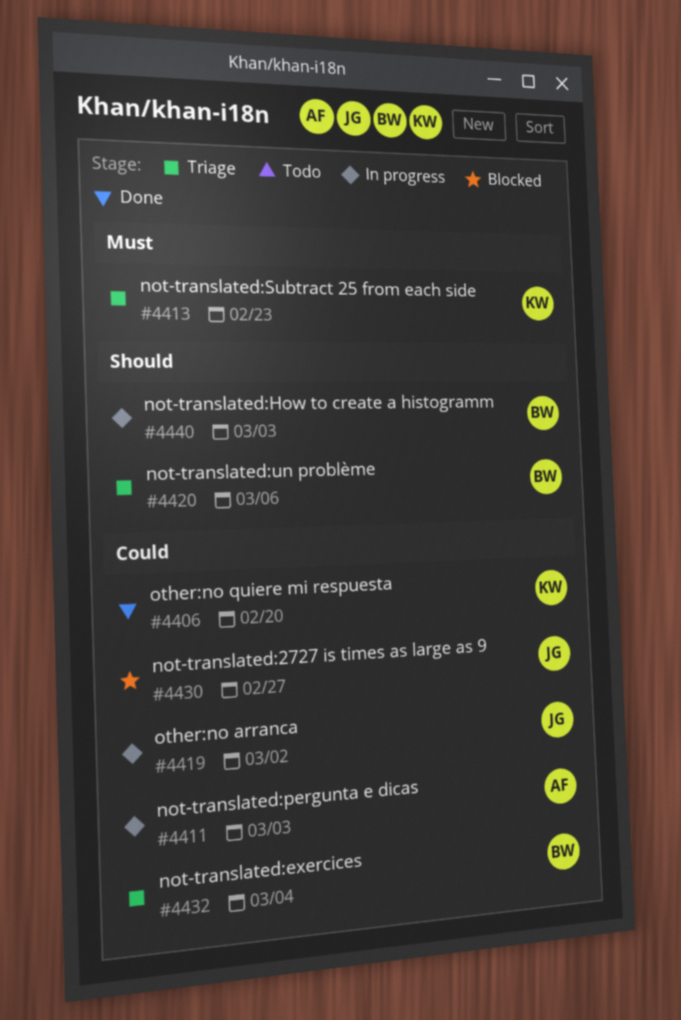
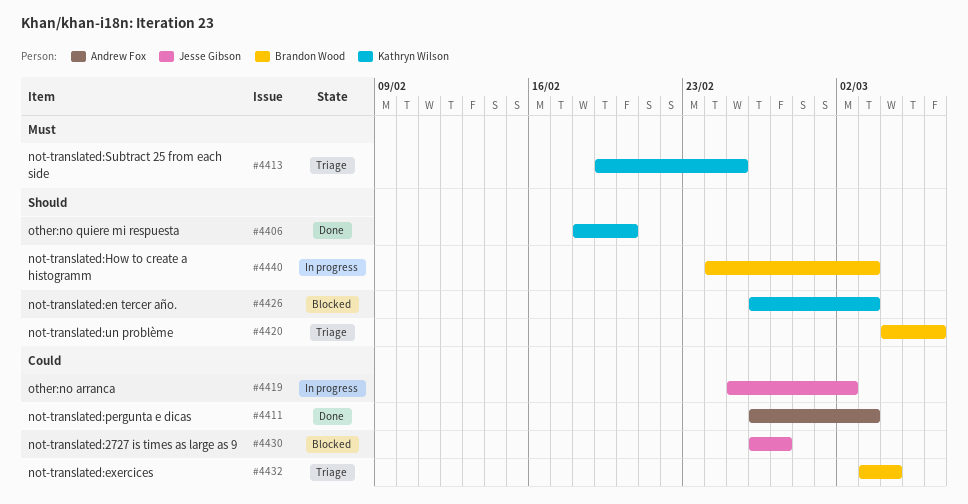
#4406, priority: Could -> Should
#4411, status: In progress -> Done
#4413, due: Feb 23 -> Feb 25
#4426: none -> present

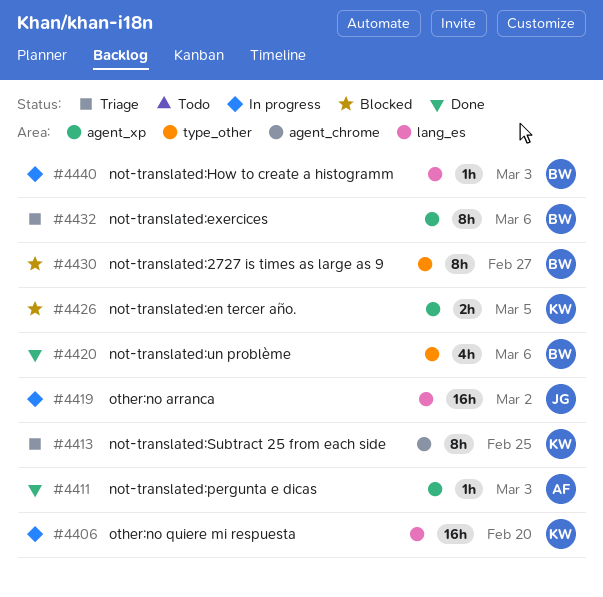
#4406, status: Done -> In progress
#4420, status: Triage -> Done
#4426, due: Mar 3 -> Mar 5
#4430, owner: Jesse Gibson -> Brandon Wood
#4432, due: Mar 4 -> Mar 6

